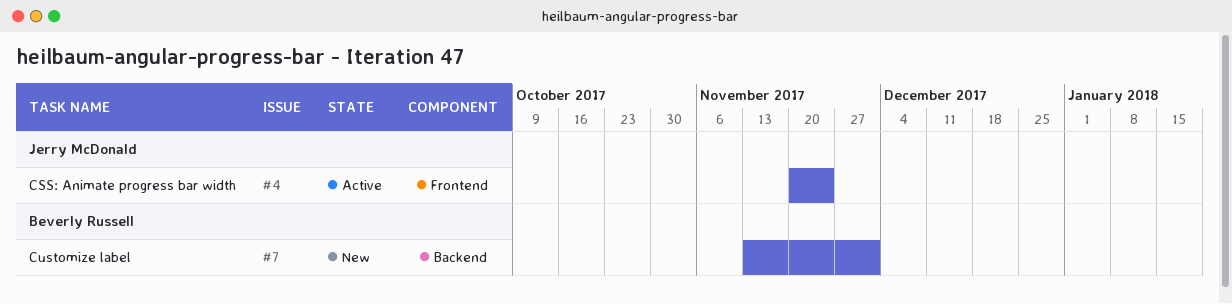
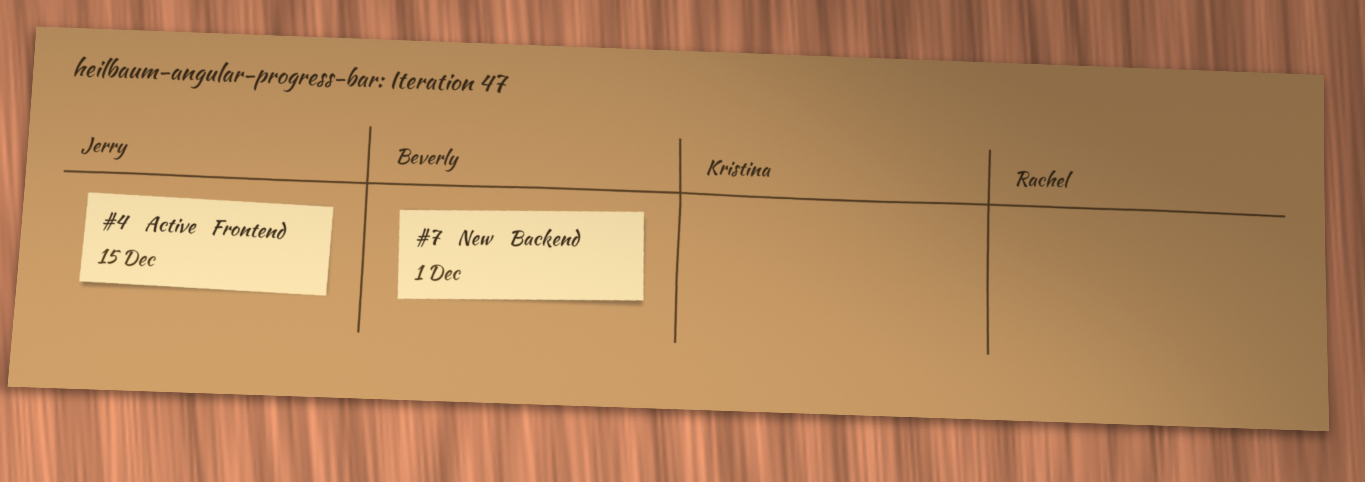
#4, due: Nov 24 -> Dec 15

